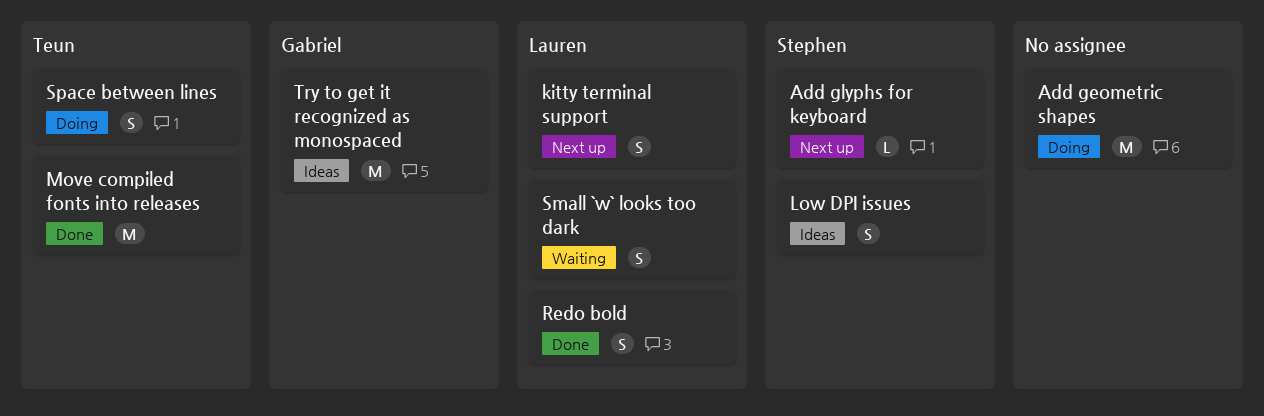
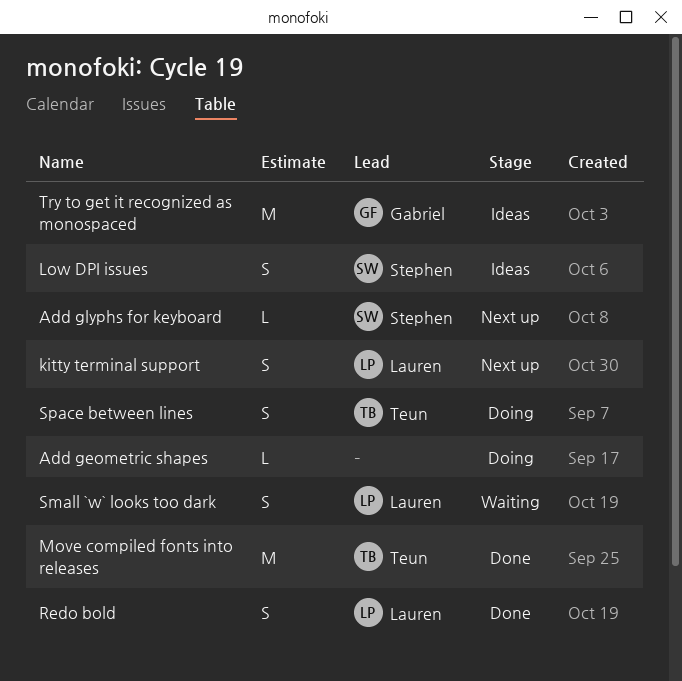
Add geometric shapes, estimate: M -> L

